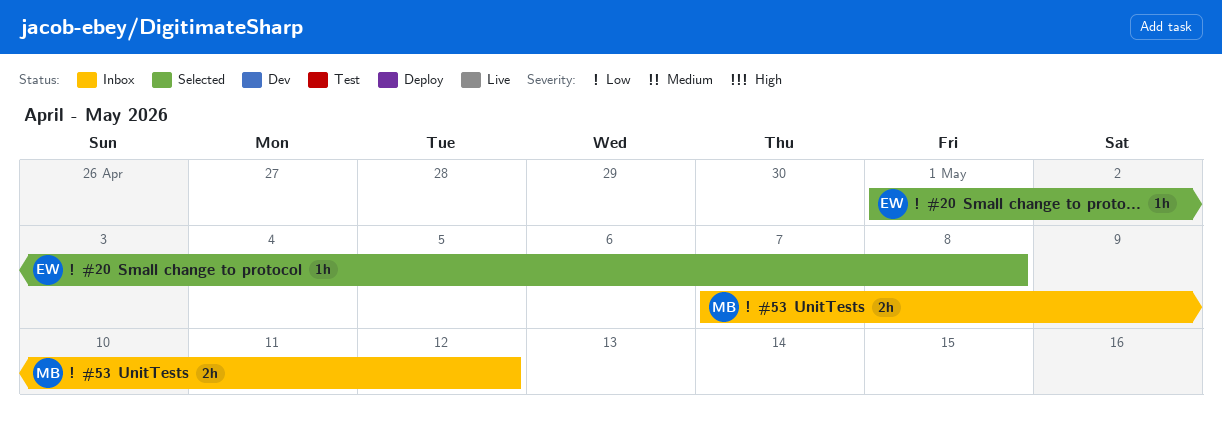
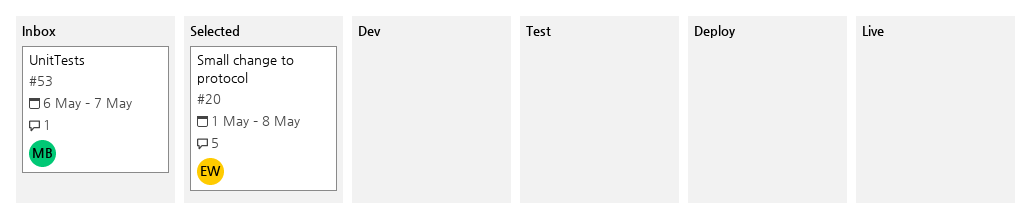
#53, start: May 7 -> May 6
#53, due: May 12 -> May 7

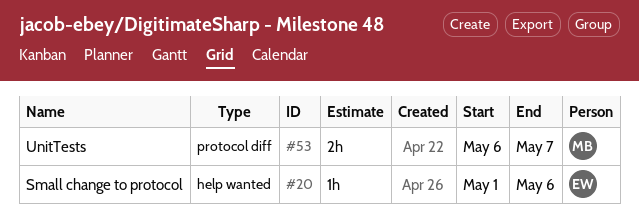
#20, due: May 8 -> May 6

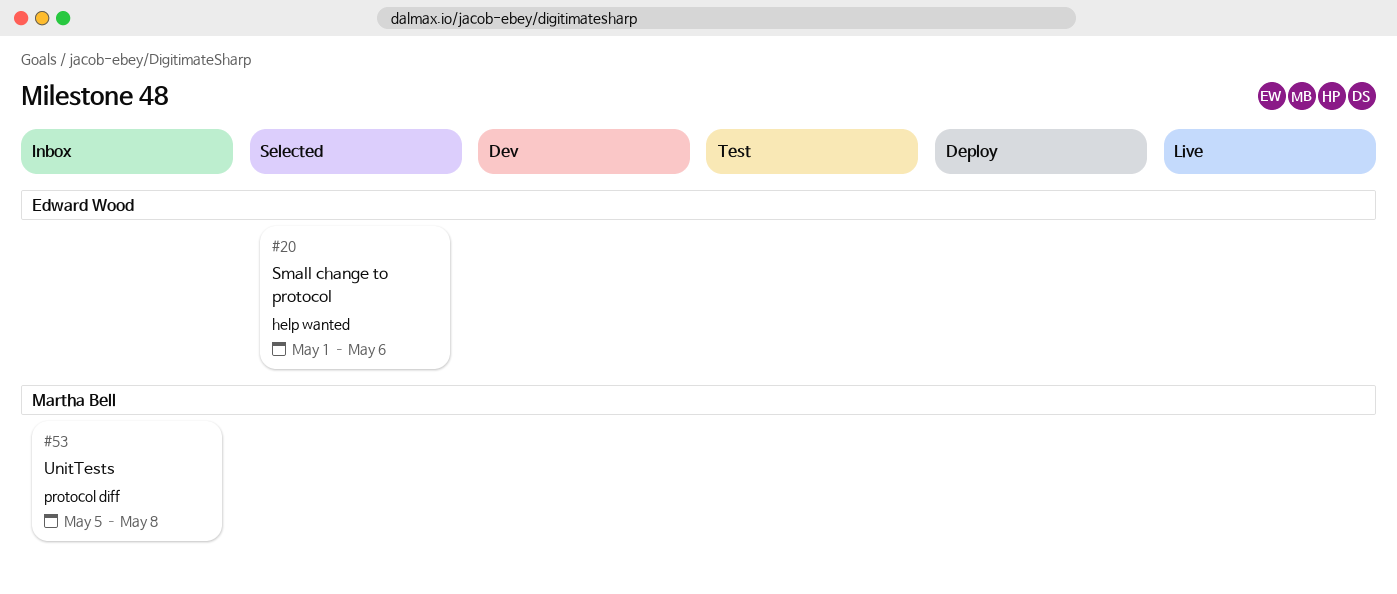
#53, start: May 6 -> May 5
#53, due: May 7 -> May 8

